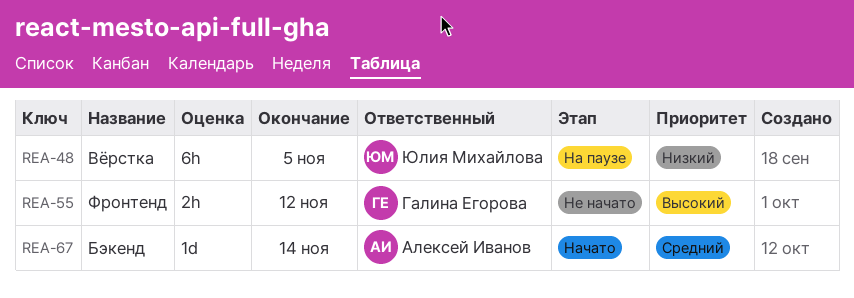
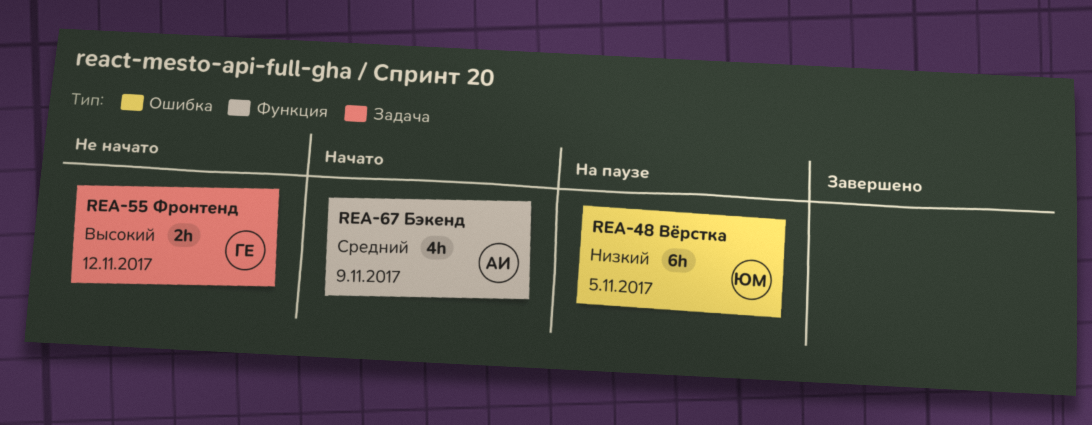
REA-67, estimate: 1d -> 4h
REA-67, due: Nov 14 -> Nov 9

